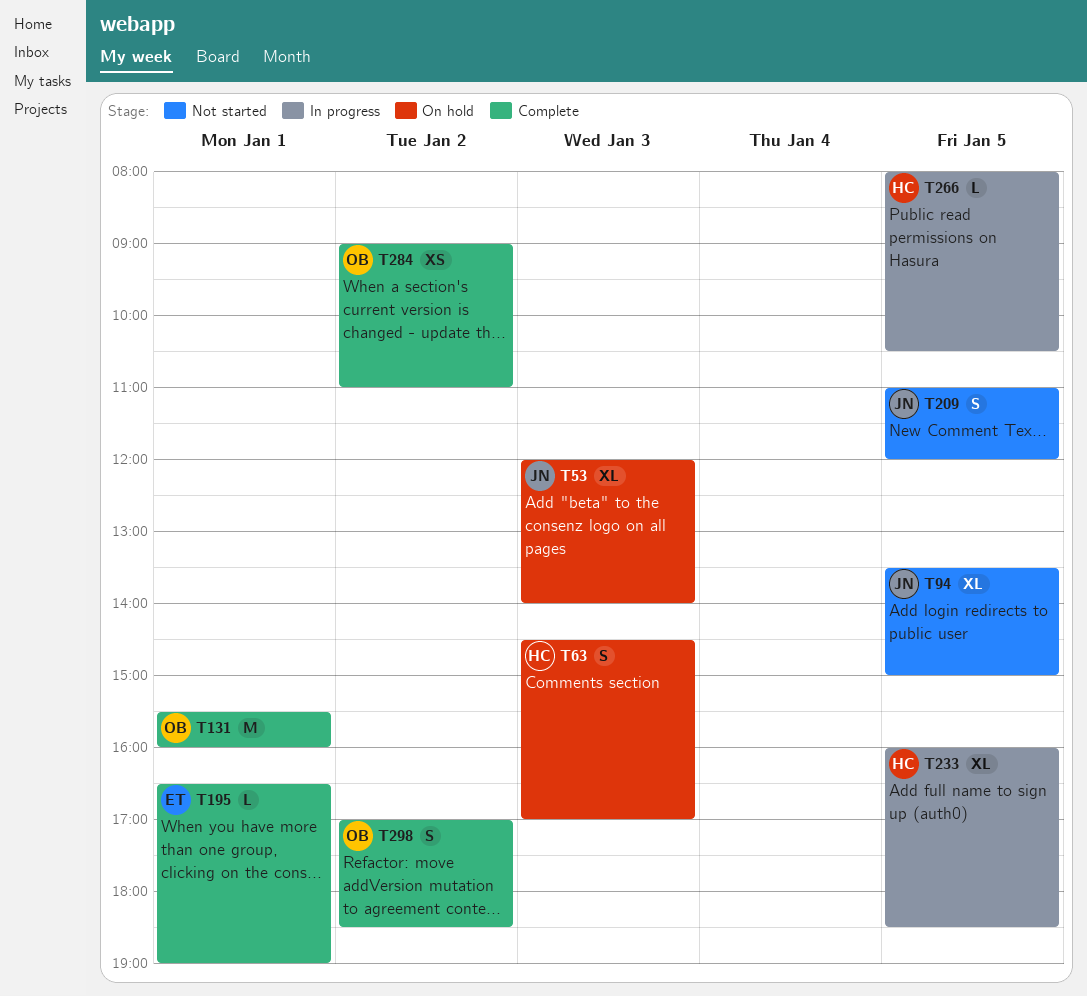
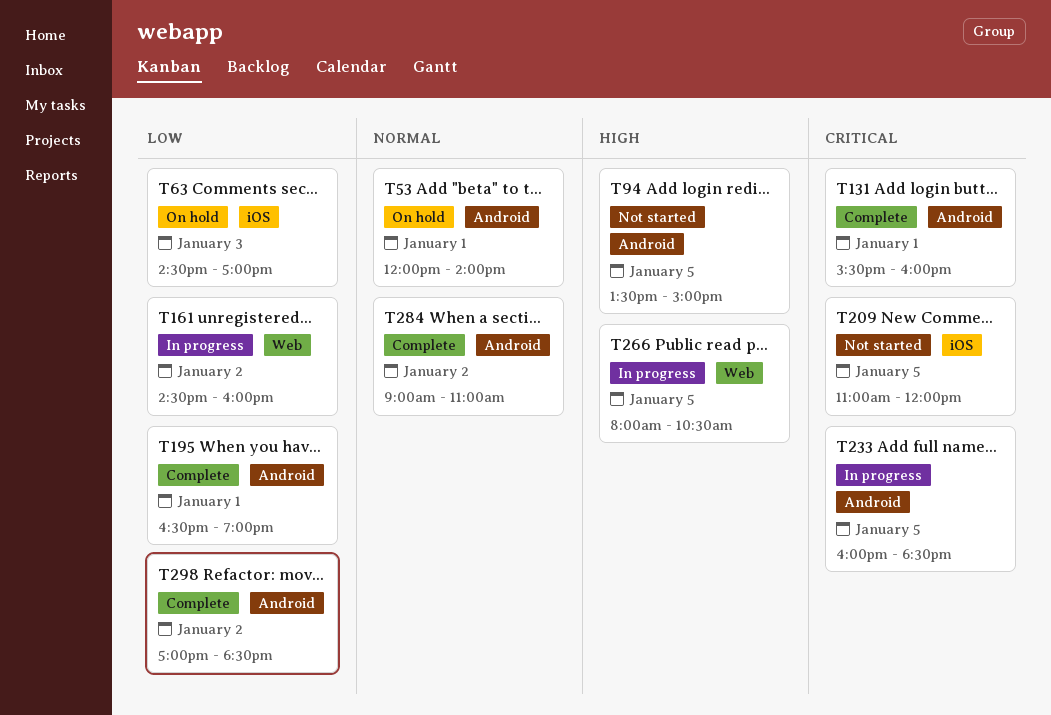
T53, day: Jan 3 -> Jan 1
T161: none -> present

